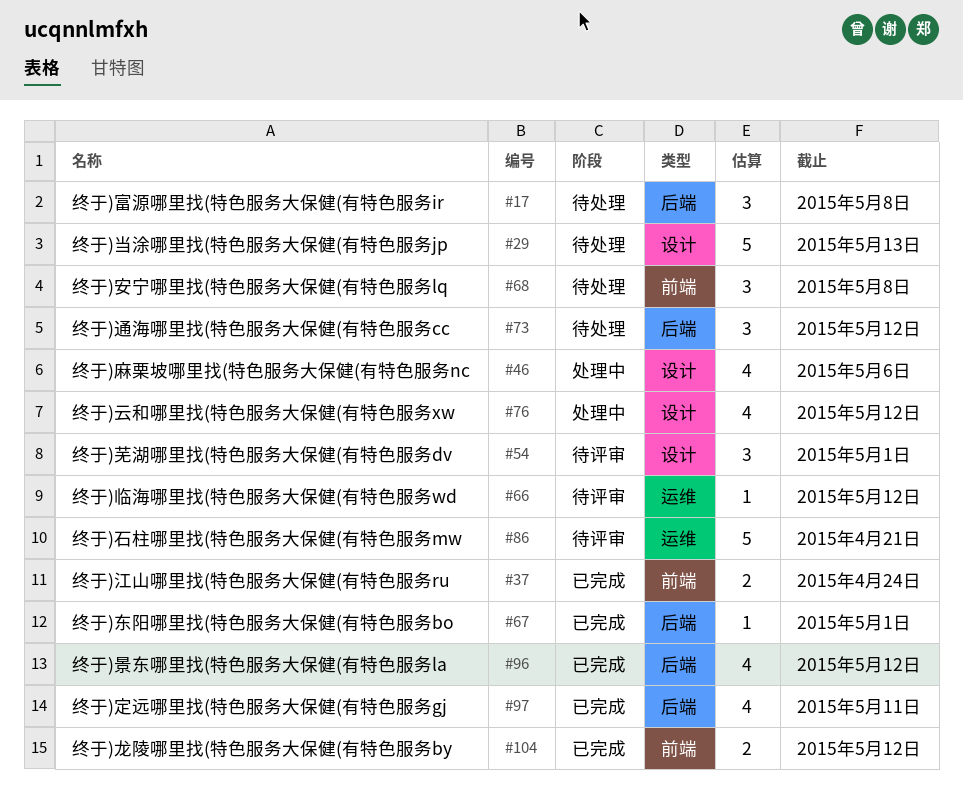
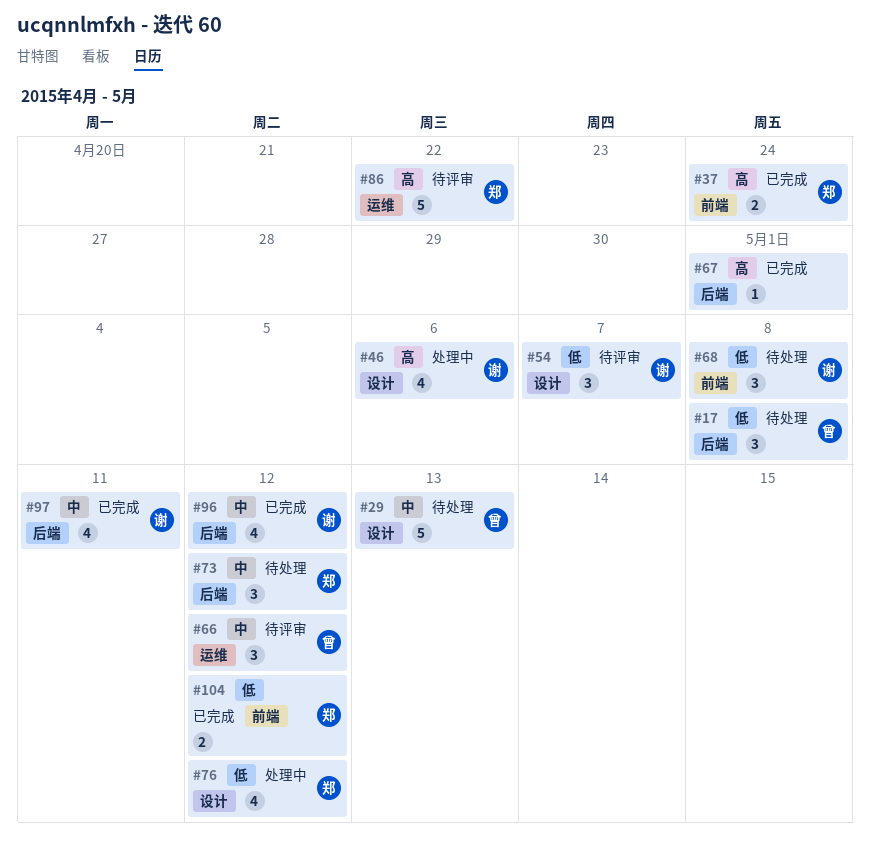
#54, due: May 1 -> May 7
#66, estimate: 1 -> 3
#86, due: Apr 21 -> Apr 22

